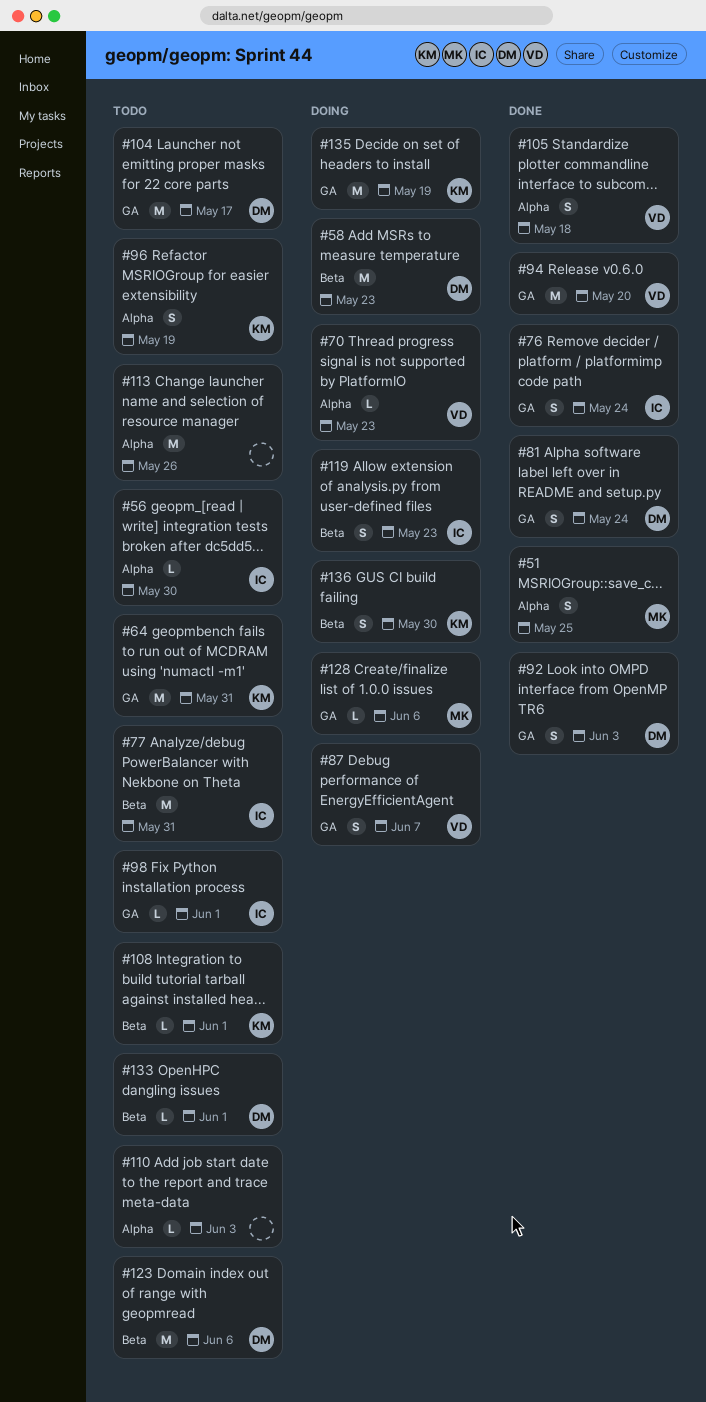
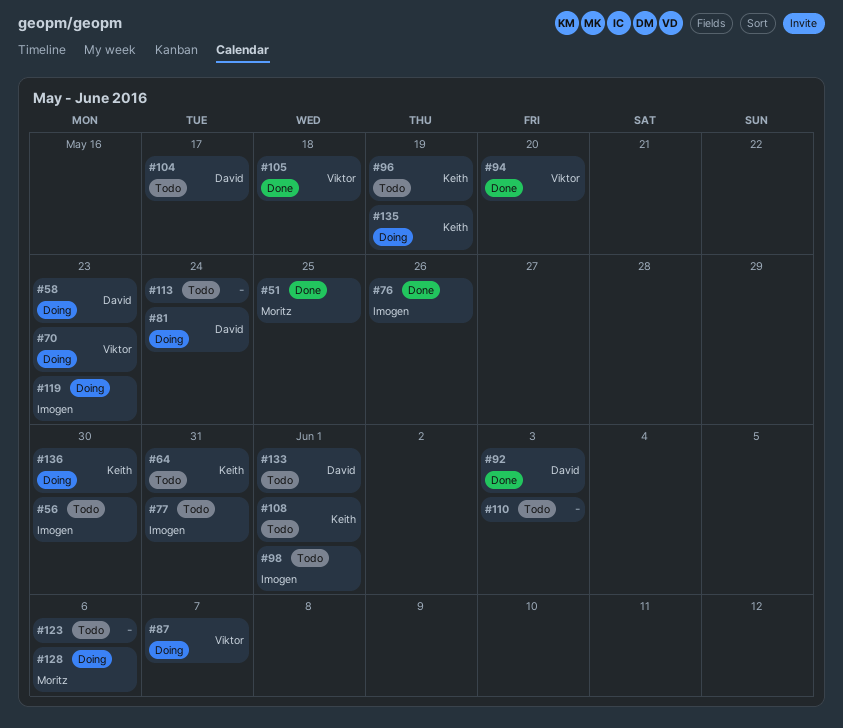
#76, due: May 24 -> May 26
#81, status: Done -> Doing
#113, due: May 26 -> May 24
#123, owner: David -> none

